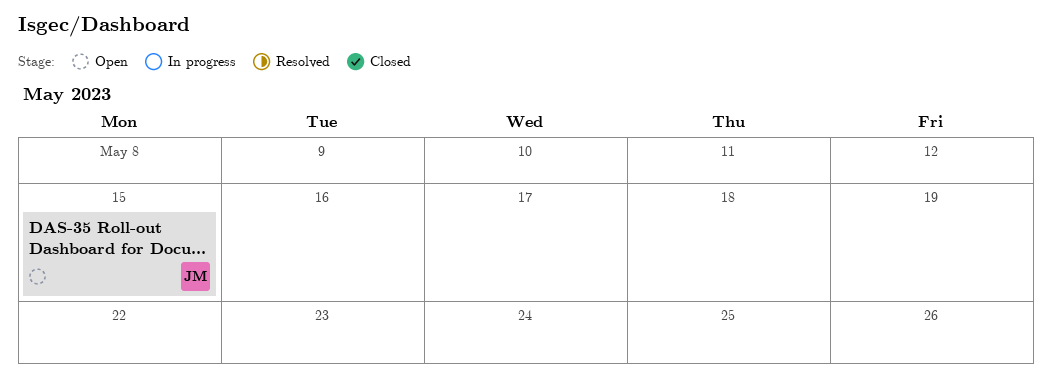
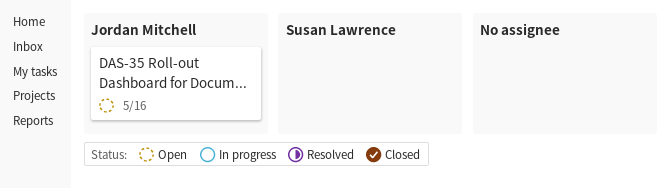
DAS-35, due: May 15 -> May 16

